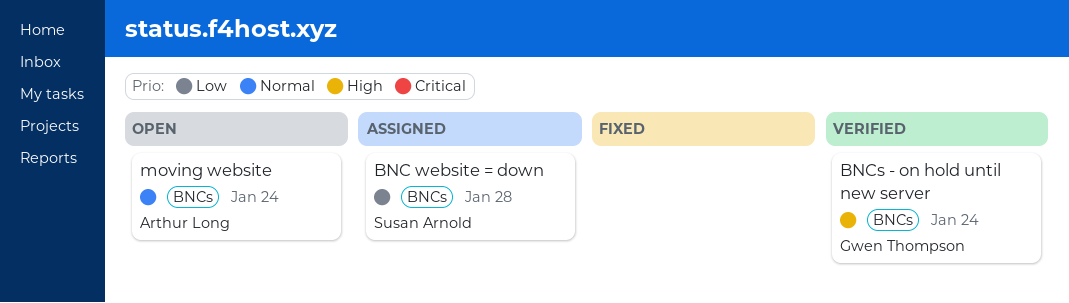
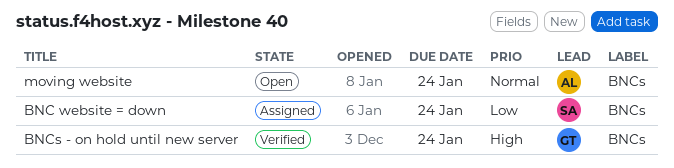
BNC website = down, due: Jan 28 -> Jan 24

